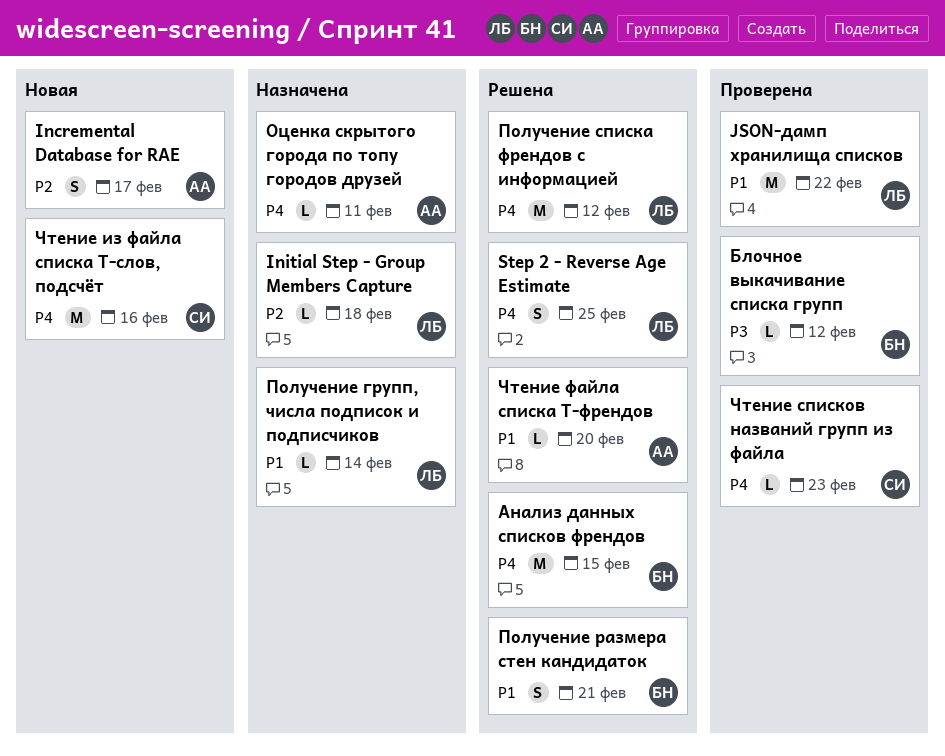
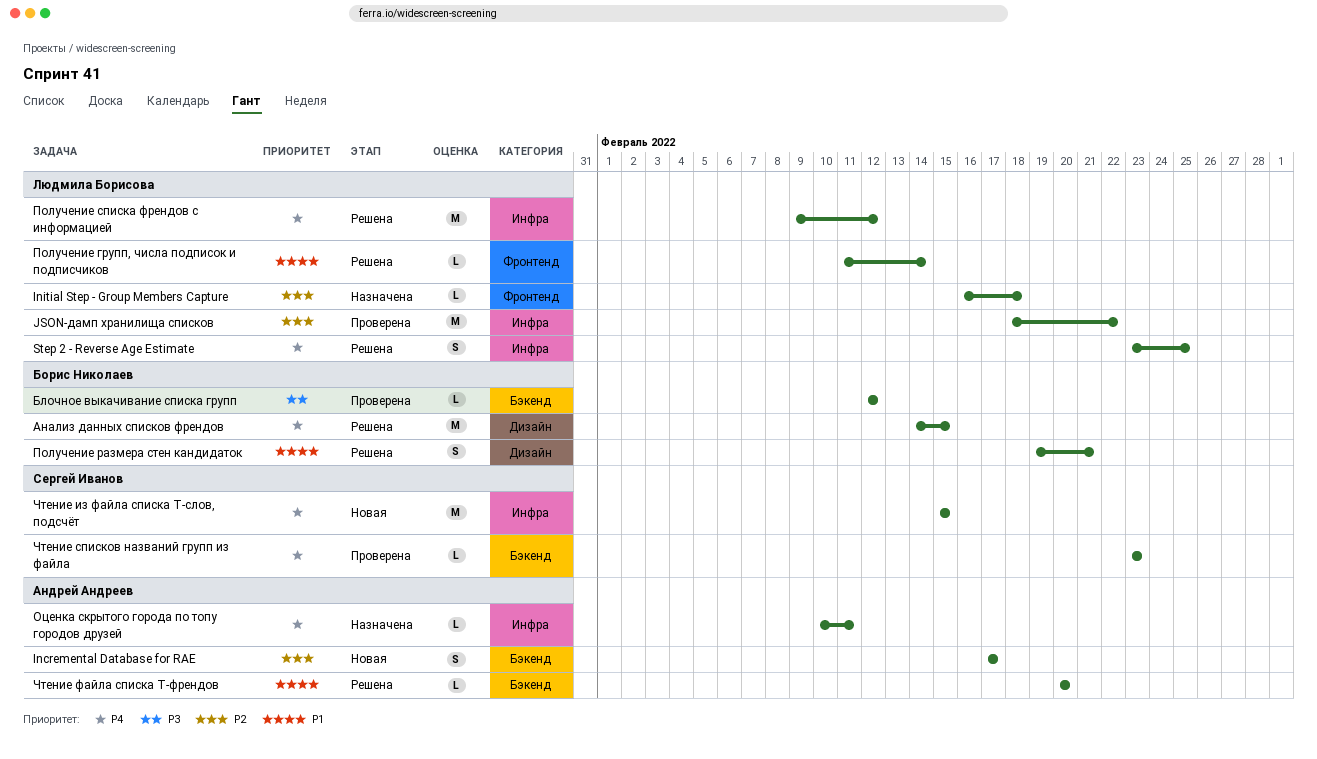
JSON-дамп хранилища списков, priority: P1 -> P2
Получение групп, числа подписок и подписчиков, status: Назначена -> Решена
Чтение из файла списка Т-слов, подсчёт, due: Feb 16 -> Feb 15

